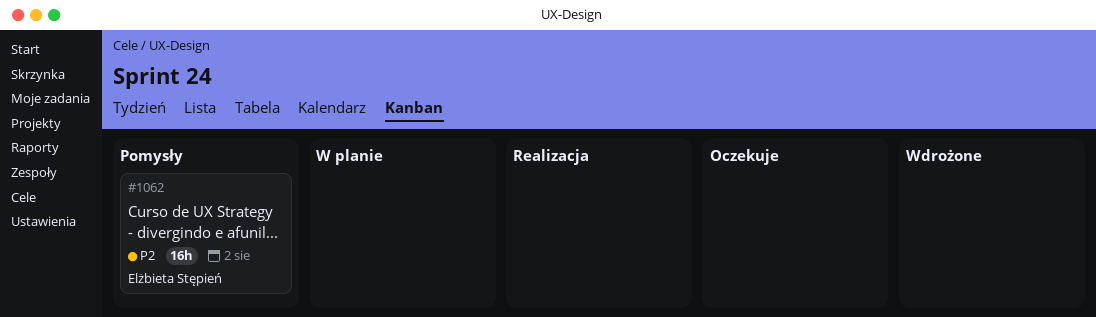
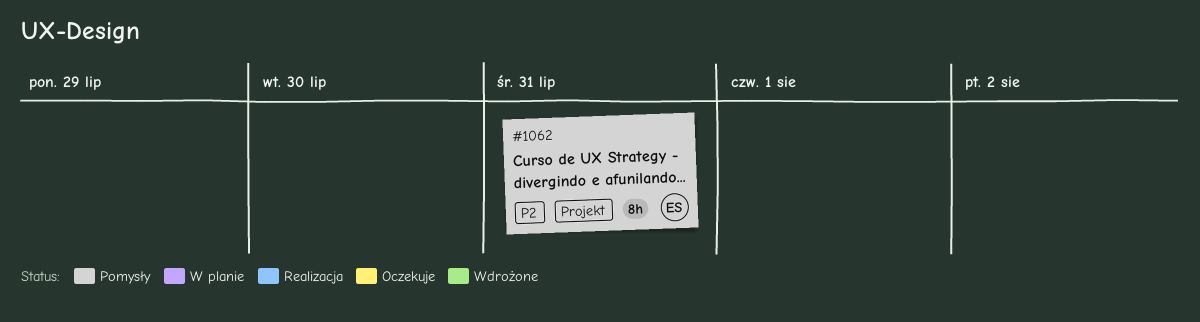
#1062, estimate: 16h -> 8h
#1062, due: Aug 2 -> Jul 31

